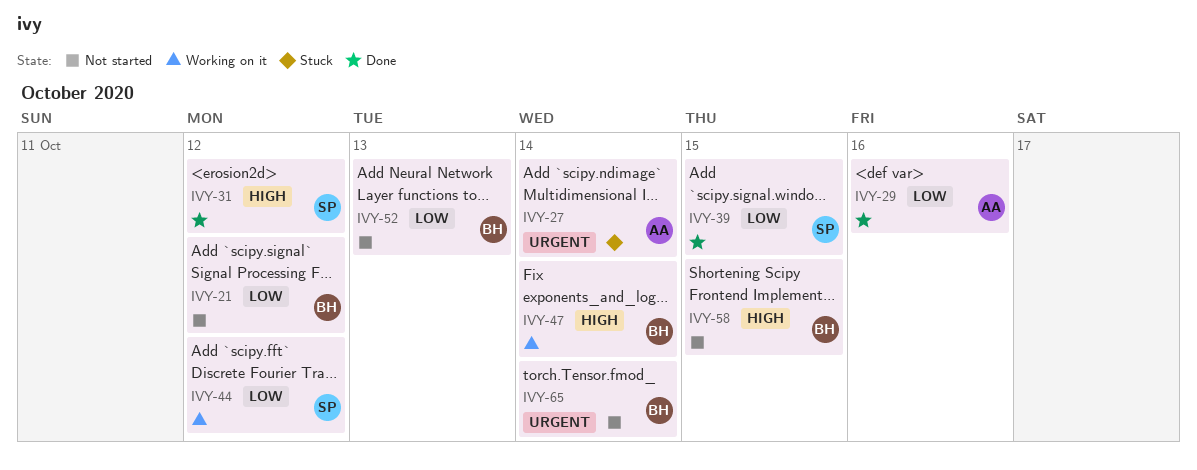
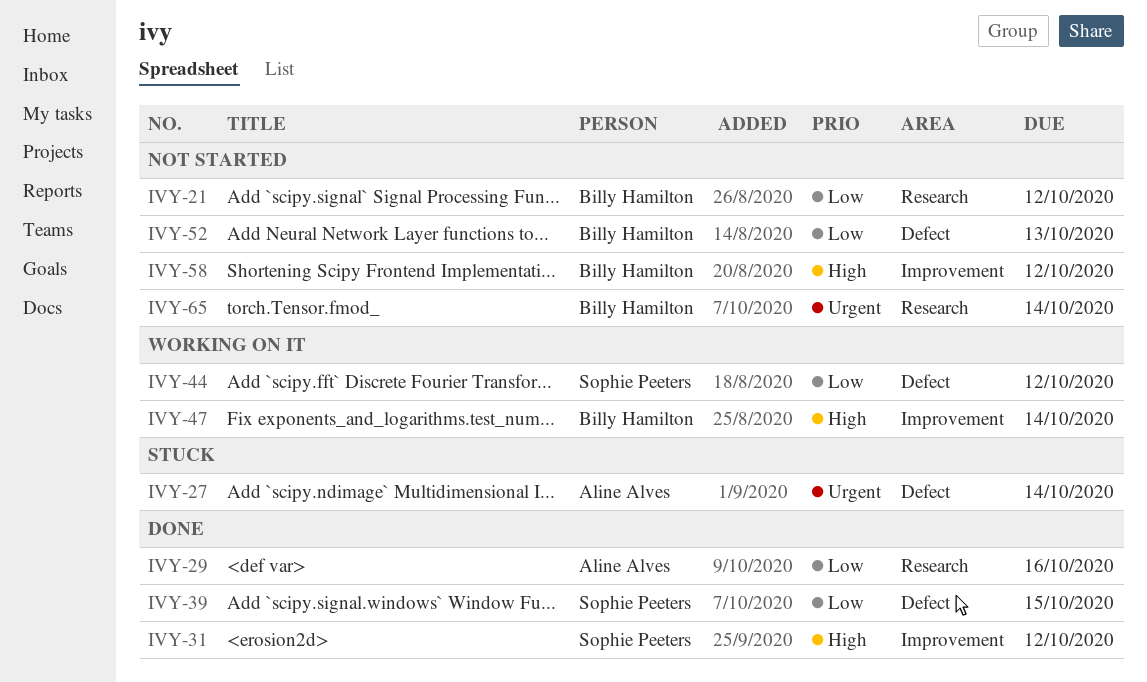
IVY-58, due: Oct 15 -> Oct 12

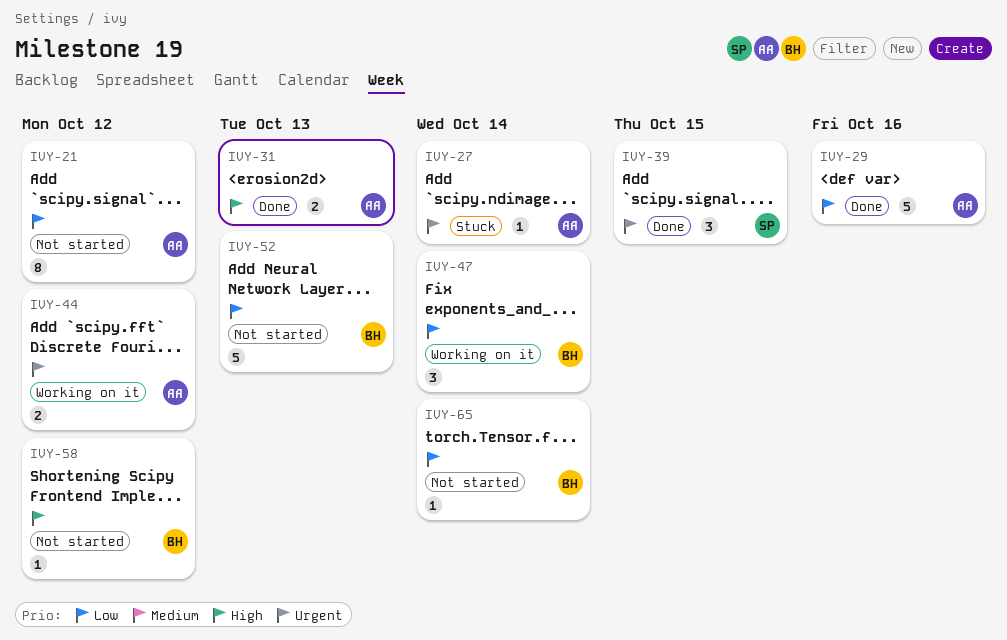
IVY-21, owner: Billy Hamilton -> Aline Alves
IVY-31, owner: Sophie Peeters -> Aline Alves
IVY-31, due: Oct 12 -> Oct 13
IVY-39, priority: Low -> Urgent
IVY-44, owner: Sophie Peeters -> Aline Alves
IVY-44, priority: Low -> Urgent
IVY-47, priority: High -> Low
IVY-65, priority: Urgent -> Low

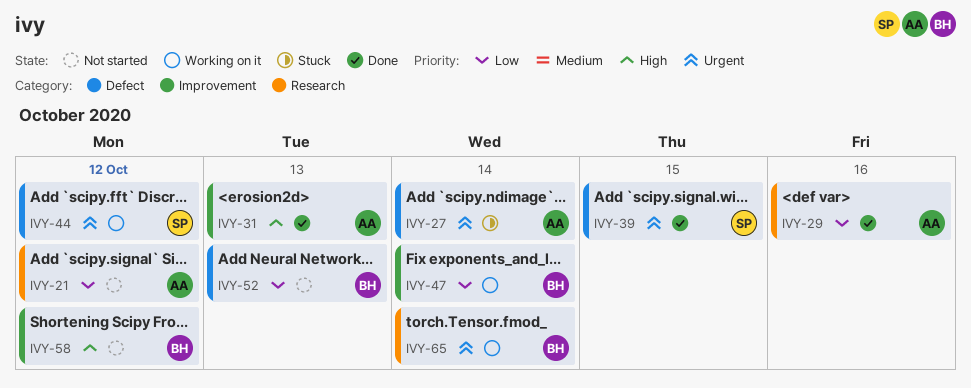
IVY-44, owner: AA -> SP
IVY-65, status: Not started -> Working on it
IVY-65, priority: Low -> Urgent

